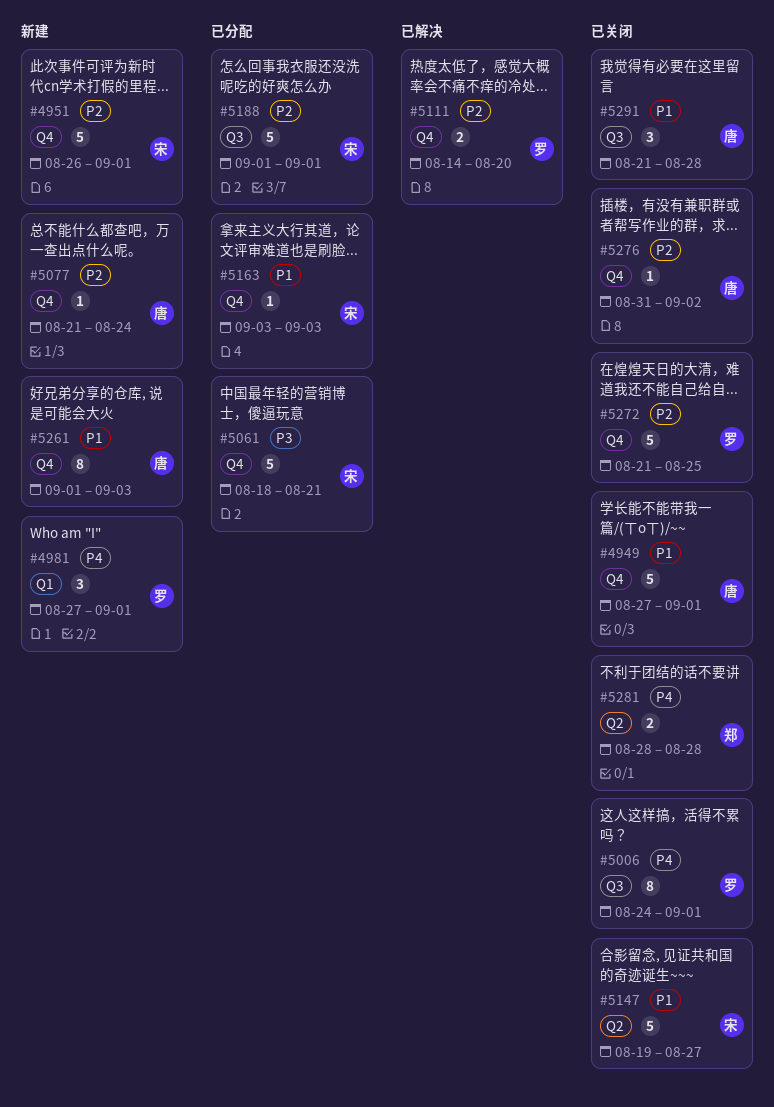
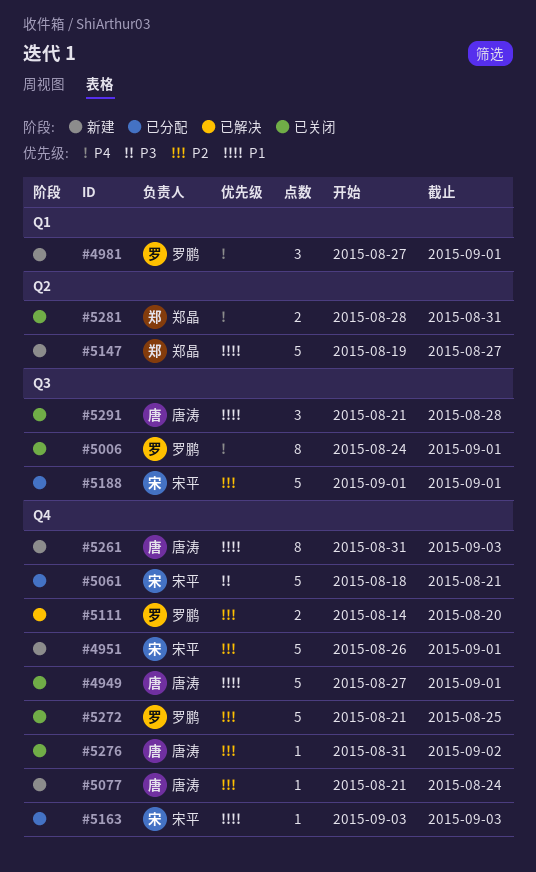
#5147, status: 已关闭 -> 新建
#5147, owner: 宋平 -> 郑晶
#5261, start: Sep 1 -> Aug 31
#5281, due: Aug 28 -> Aug 31

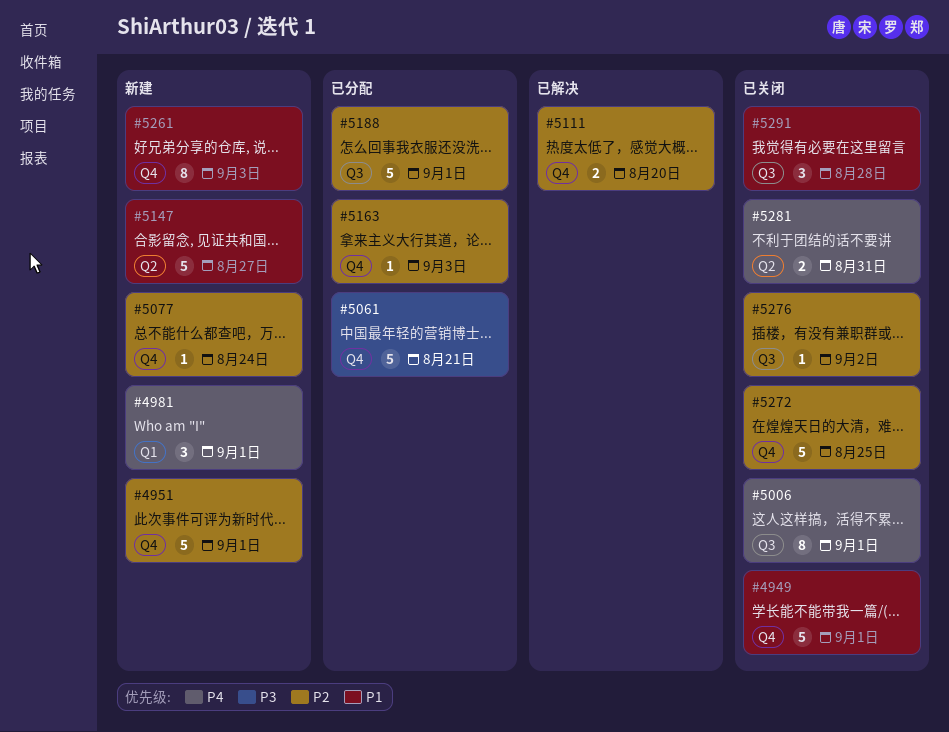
#5163, priority: P1 -> P2
#5276, label: Q4 -> Q3

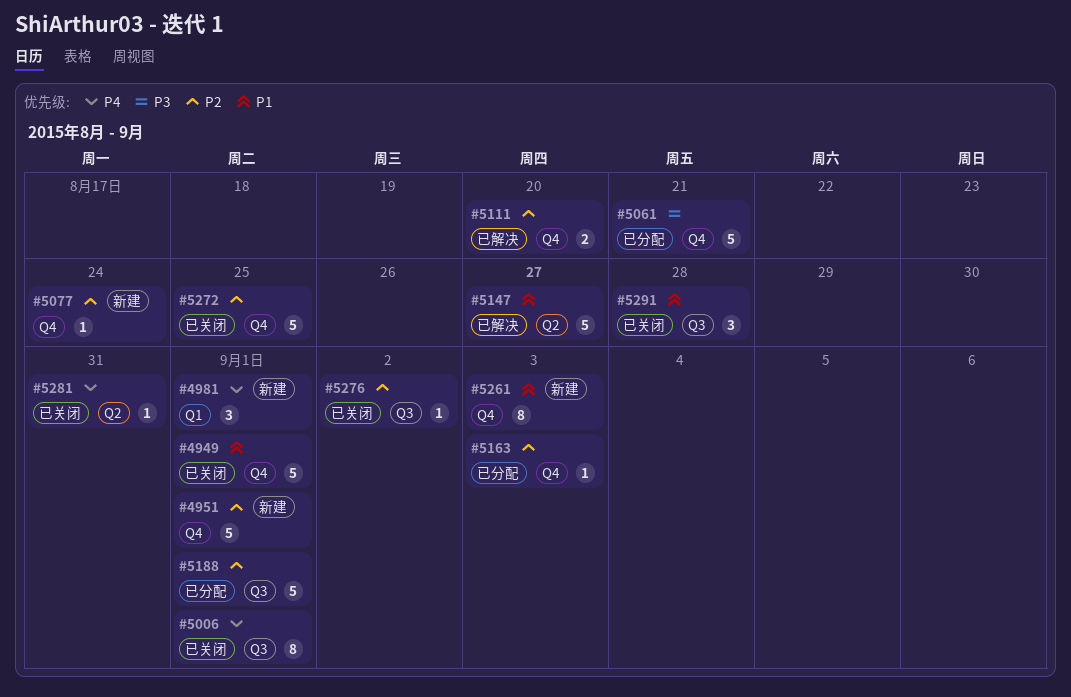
#5147, status: 新建 -> 已解决
#5281, estimate: 2 -> 1

